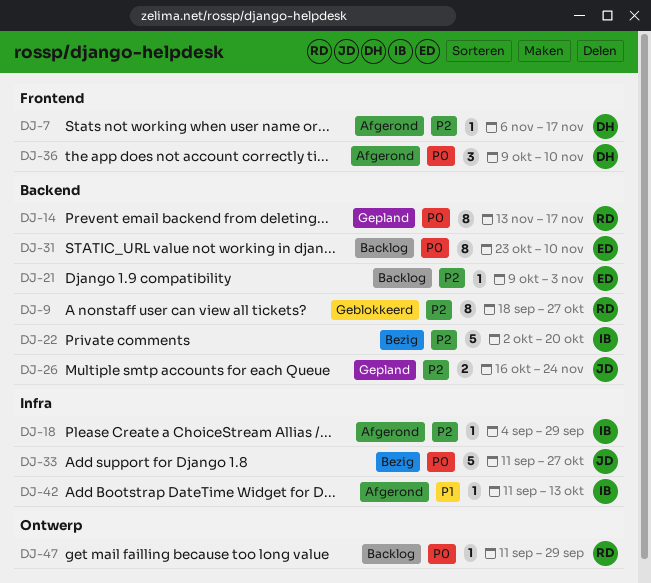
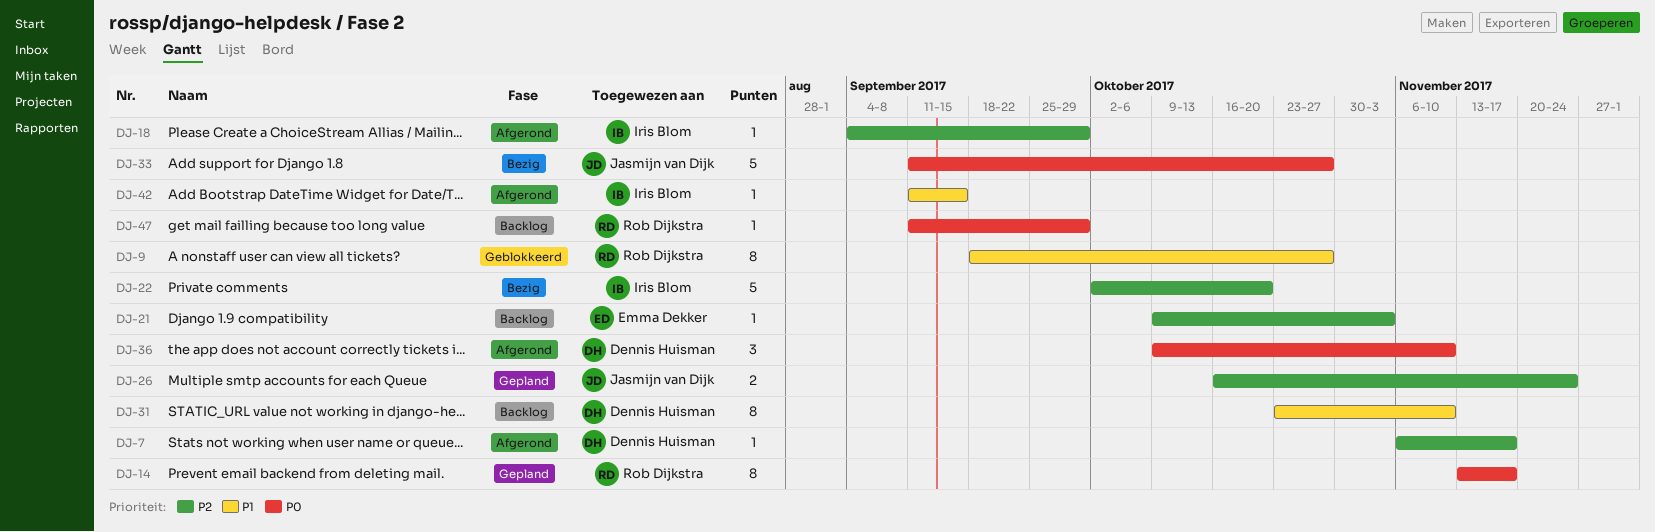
DJ-9, priority: P2 -> P1
DJ-31, owner: Emma Dekker -> Dennis Huisman
DJ-31, priority: P0 -> P1
DJ-42, due: Oct 13 -> Sep 15

